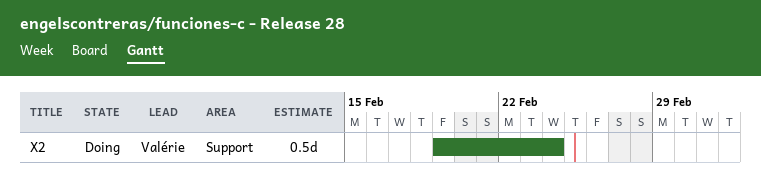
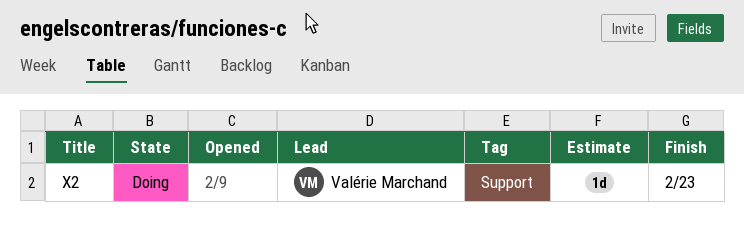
X2, estimate: 0.5d -> 1d
X2, due: Feb 24 -> Feb 23

